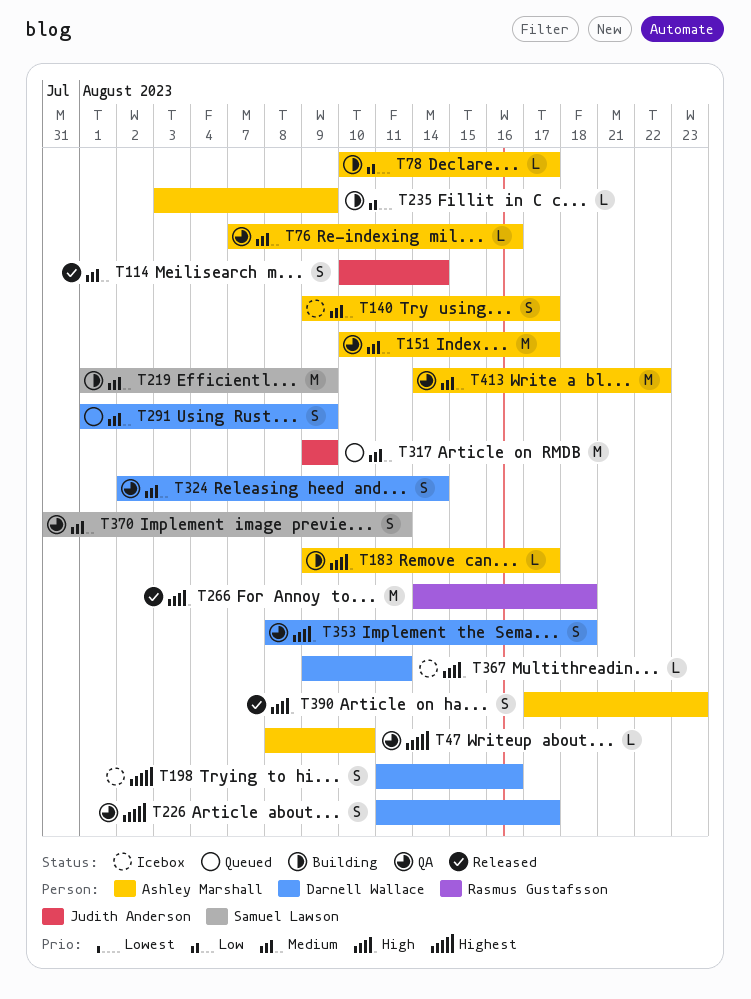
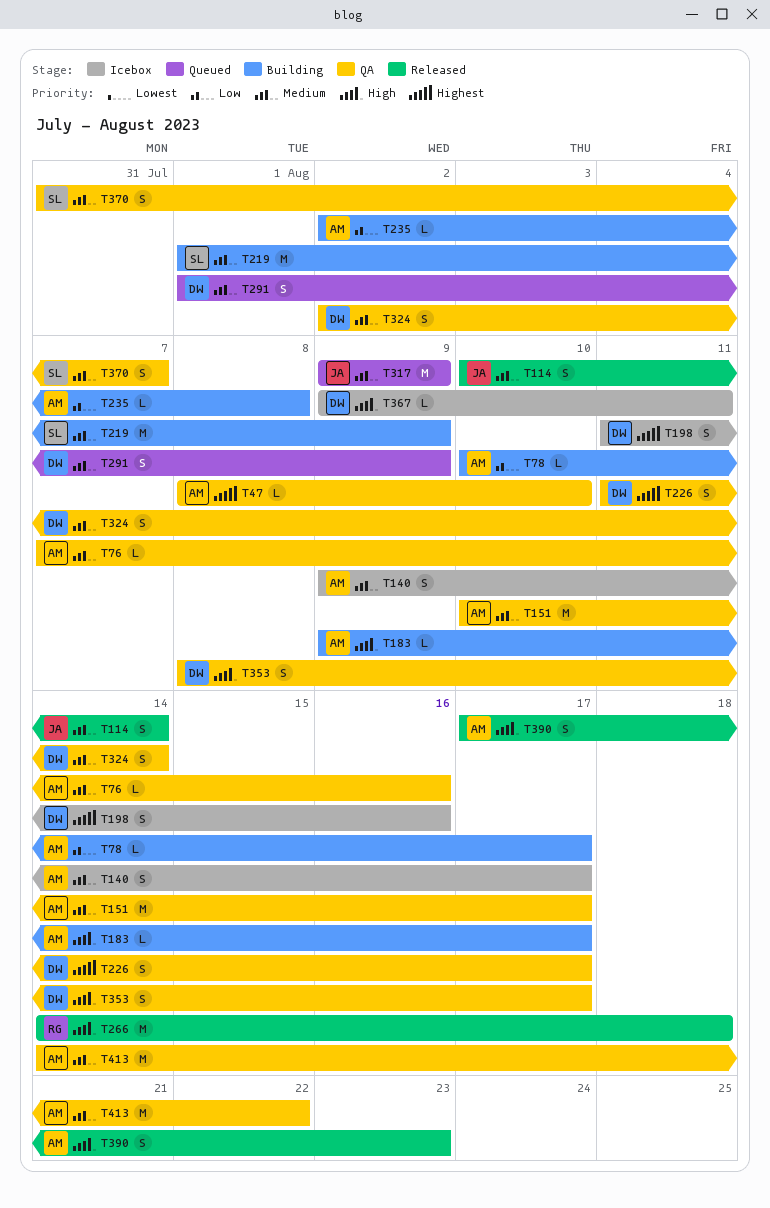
T235, start: Aug 3 -> Aug 2
T235, due: Aug 9 -> Aug 8
T353, due: Aug 18 -> Aug 17
T370, due: Aug 11 -> Aug 7

